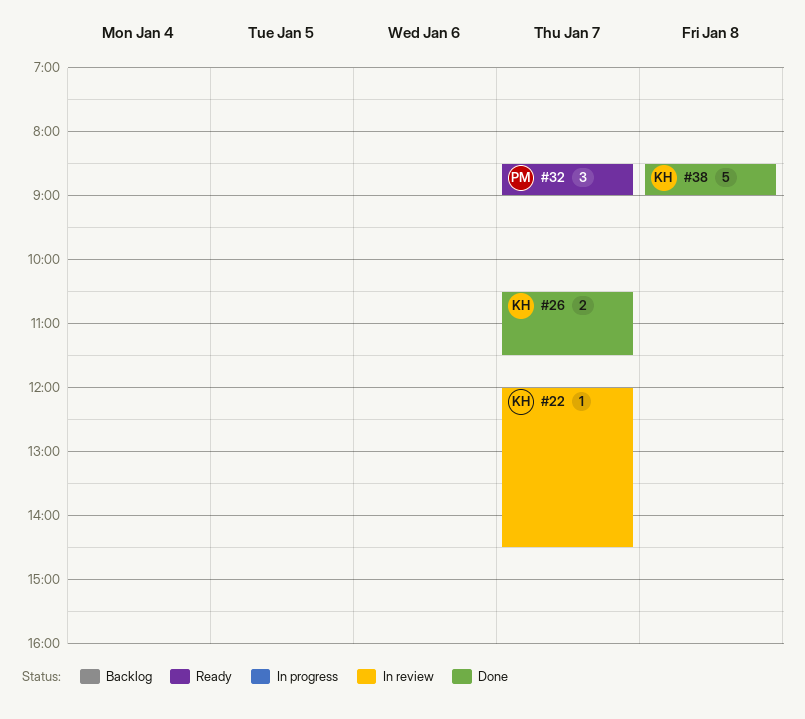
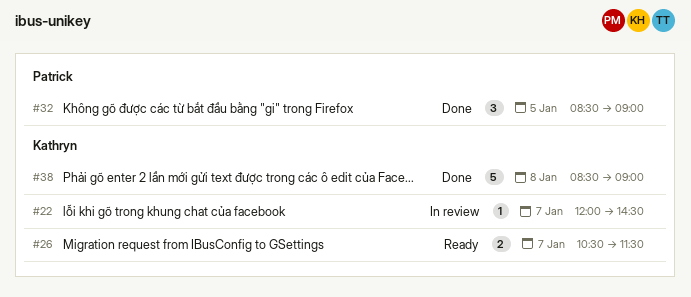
#26, status: Done -> Ready
#32, status: Ready -> Done
#32, day: Jan 7 -> Jan 5

